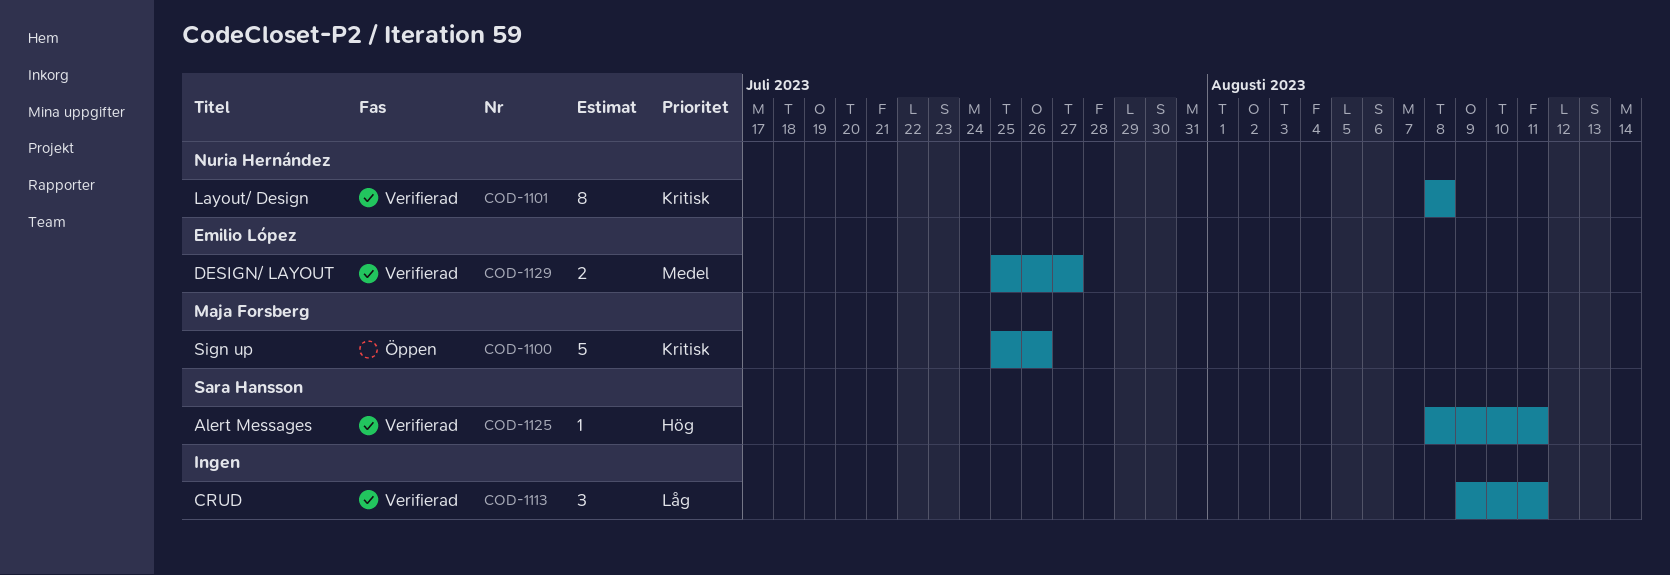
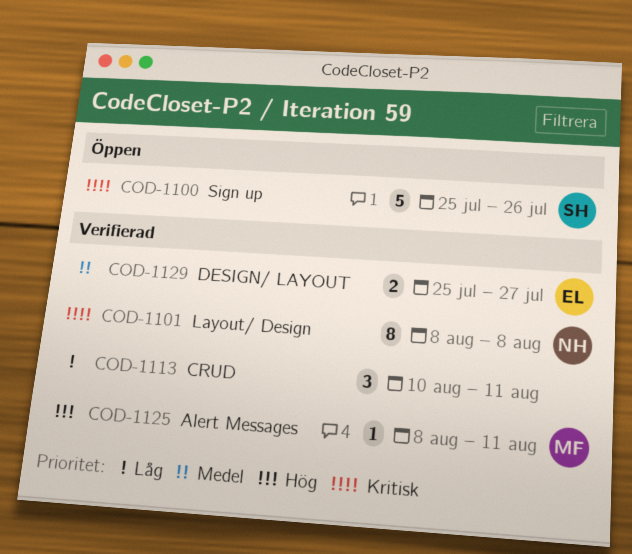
COD-1100, owner: Maja Forsberg -> Sara Hansson
COD-1113, start: Aug 9 -> Aug 10
COD-1125, owner: Sara Hansson -> Maja Forsberg

